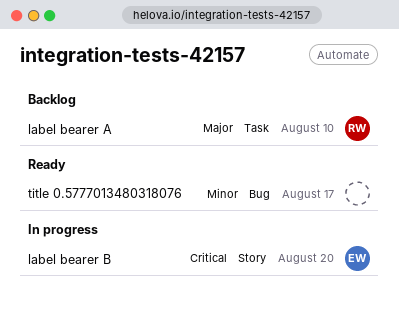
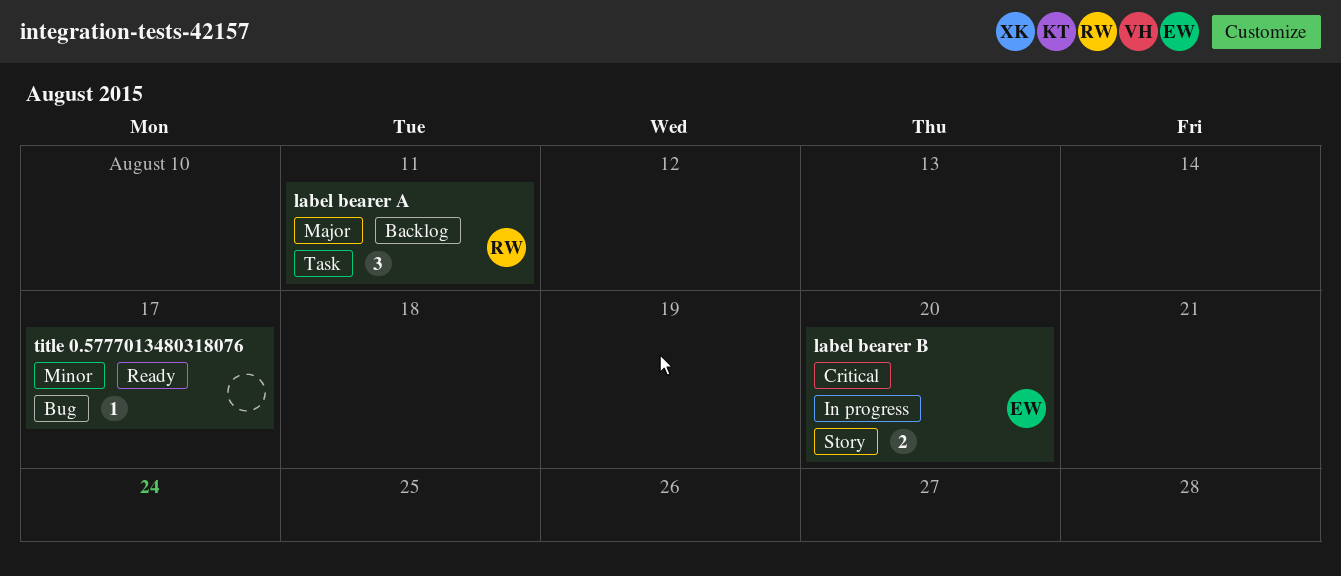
label bearer A, due: Aug 10 -> Aug 11

